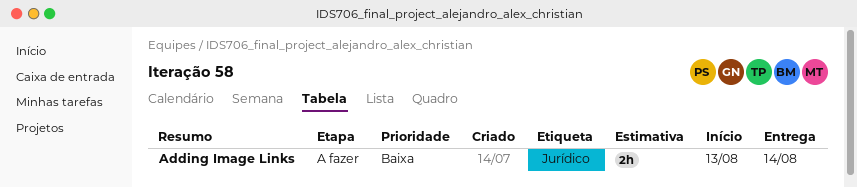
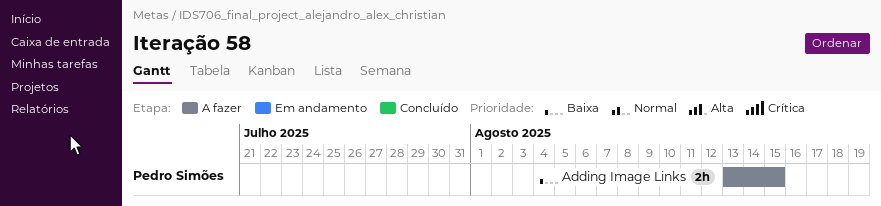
Adding Image Links, due: Aug 14 -> Aug 15

